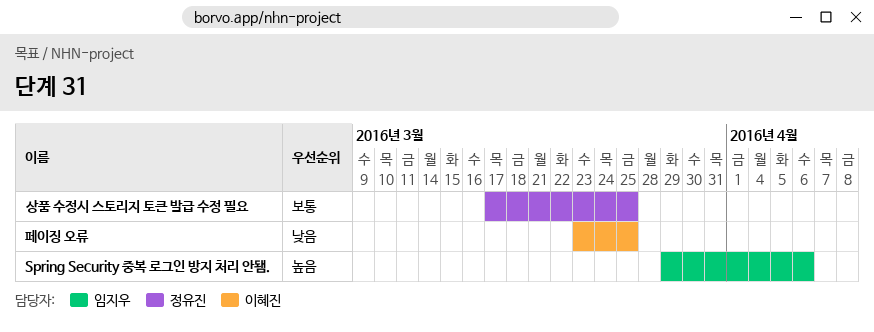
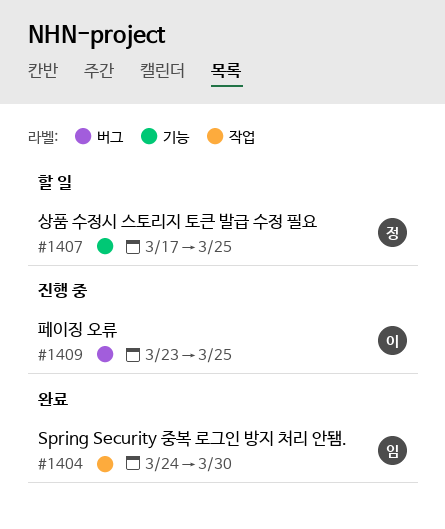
Spring Security 중복 로그인 방지 처리 안됌., start: Mar 29 -> Mar 24
Spring Security 중복 로그인 방지 처리 안됌., due: Apr 6 -> Mar 30

